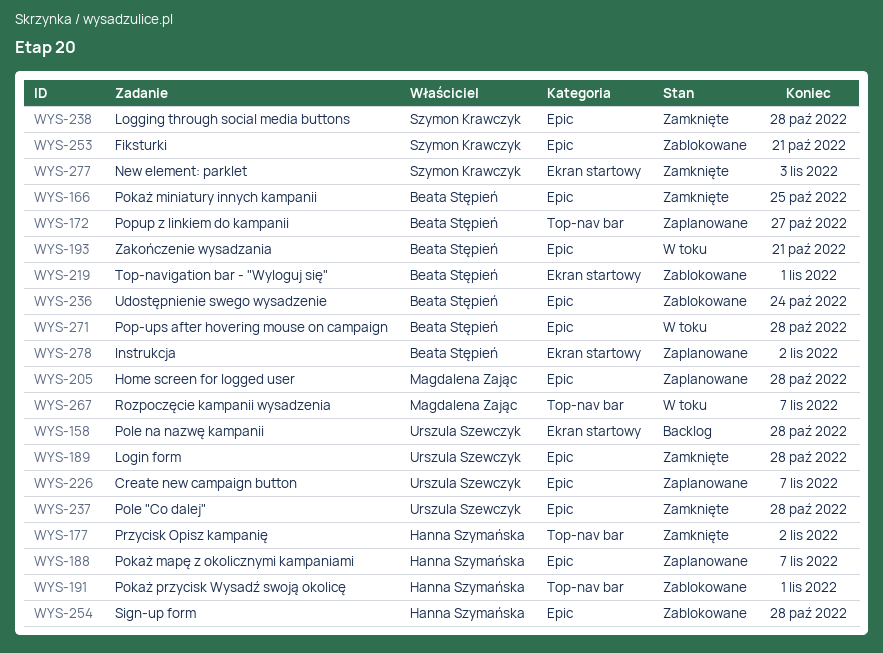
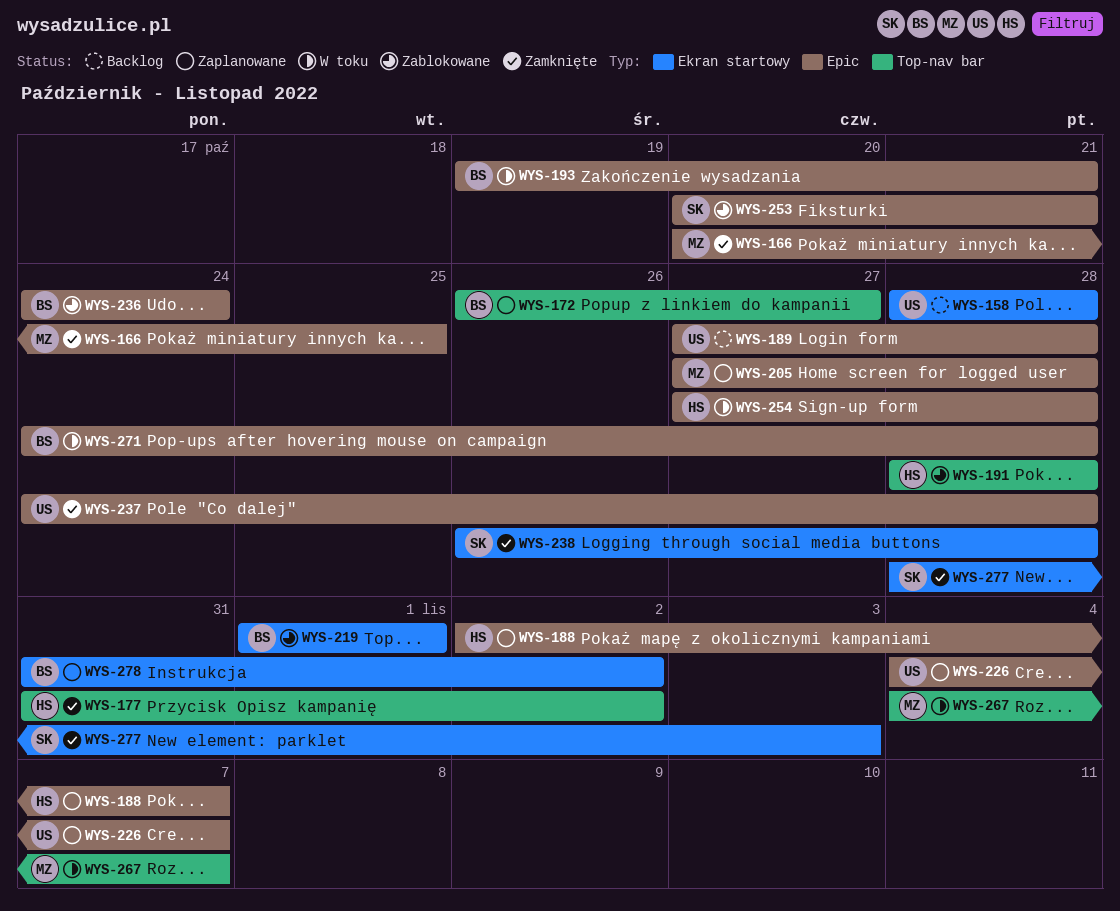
WYS-166, owner: Beata Stępień -> Magdalena Zając
WYS-189, status: Zamknięte -> Backlog
WYS-191, due: Nov 1 -> Oct 28
WYS-238, label: Epic -> Ekran startowy
WYS-254, status: Zablokowane -> W toku

